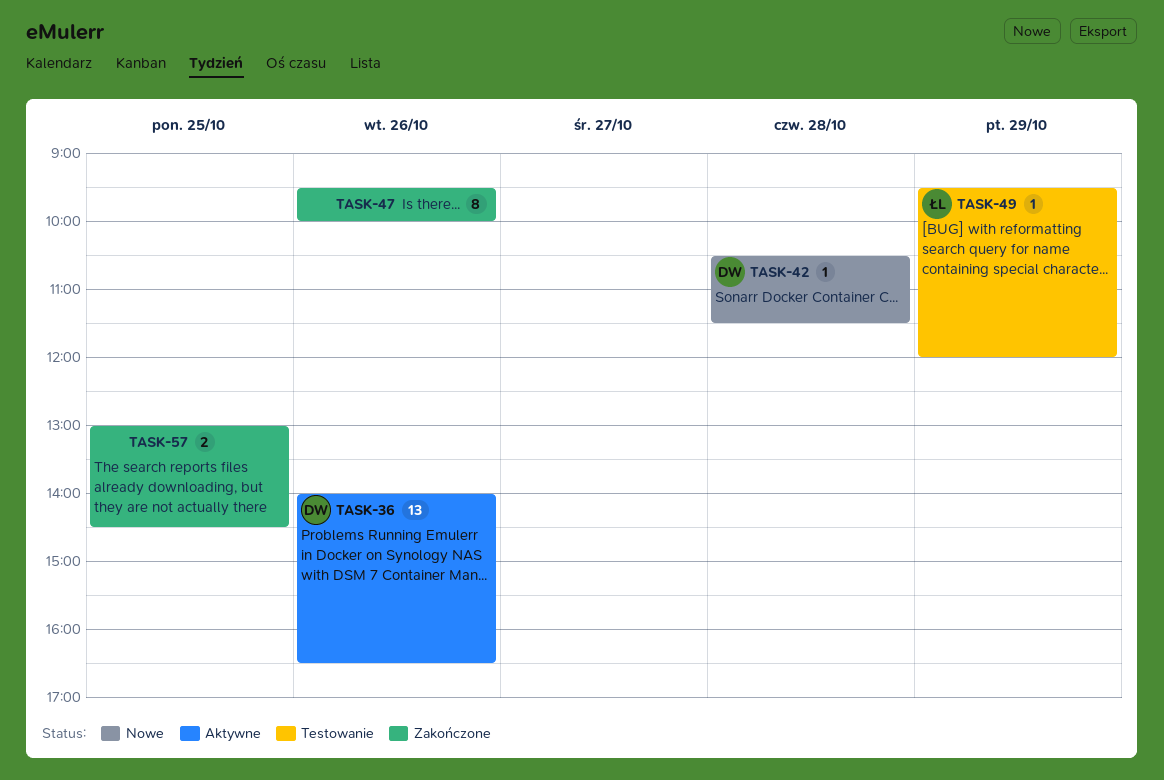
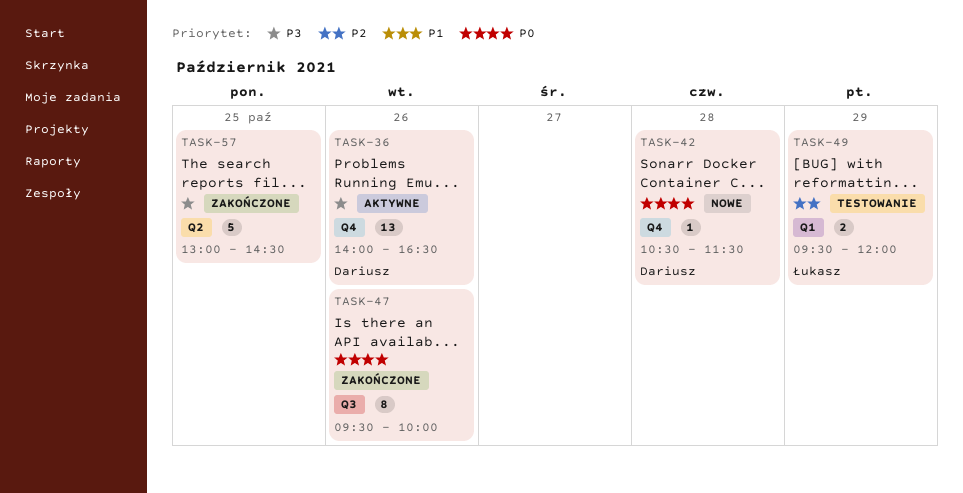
TASK-49, estimate: 1 -> 2
TASK-57, estimate: 2 -> 5

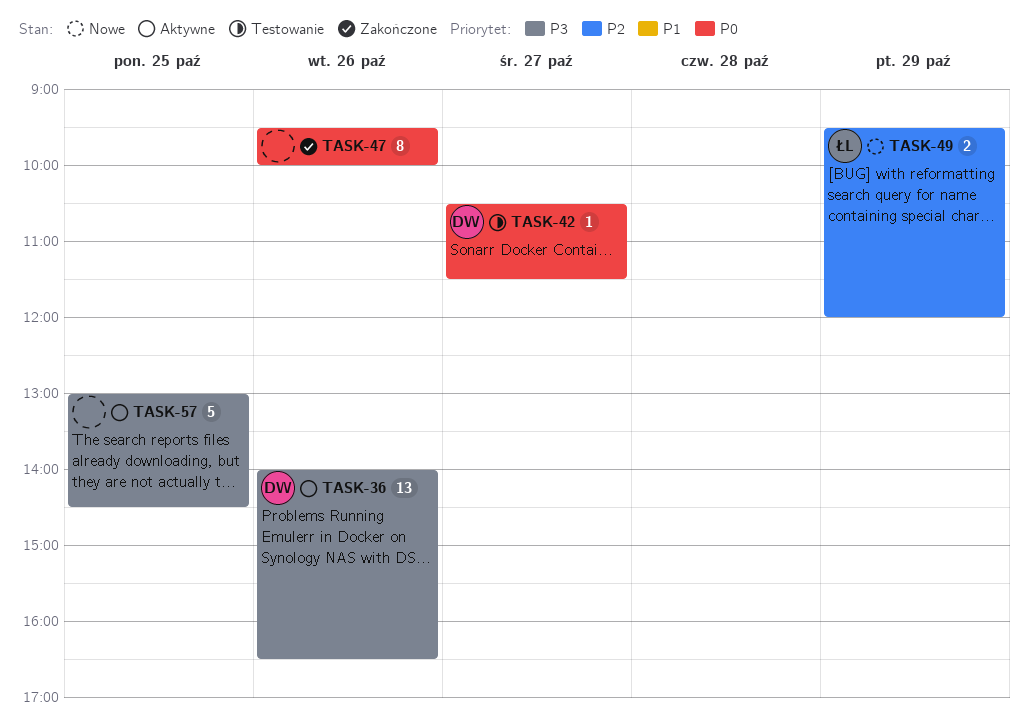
TASK-42, status: Nowe -> Testowanie
TASK-42, day: Oct 28 -> Oct 27
TASK-49, status: Testowanie -> Nowe
TASK-57, status: Zakończone -> Aktywne

